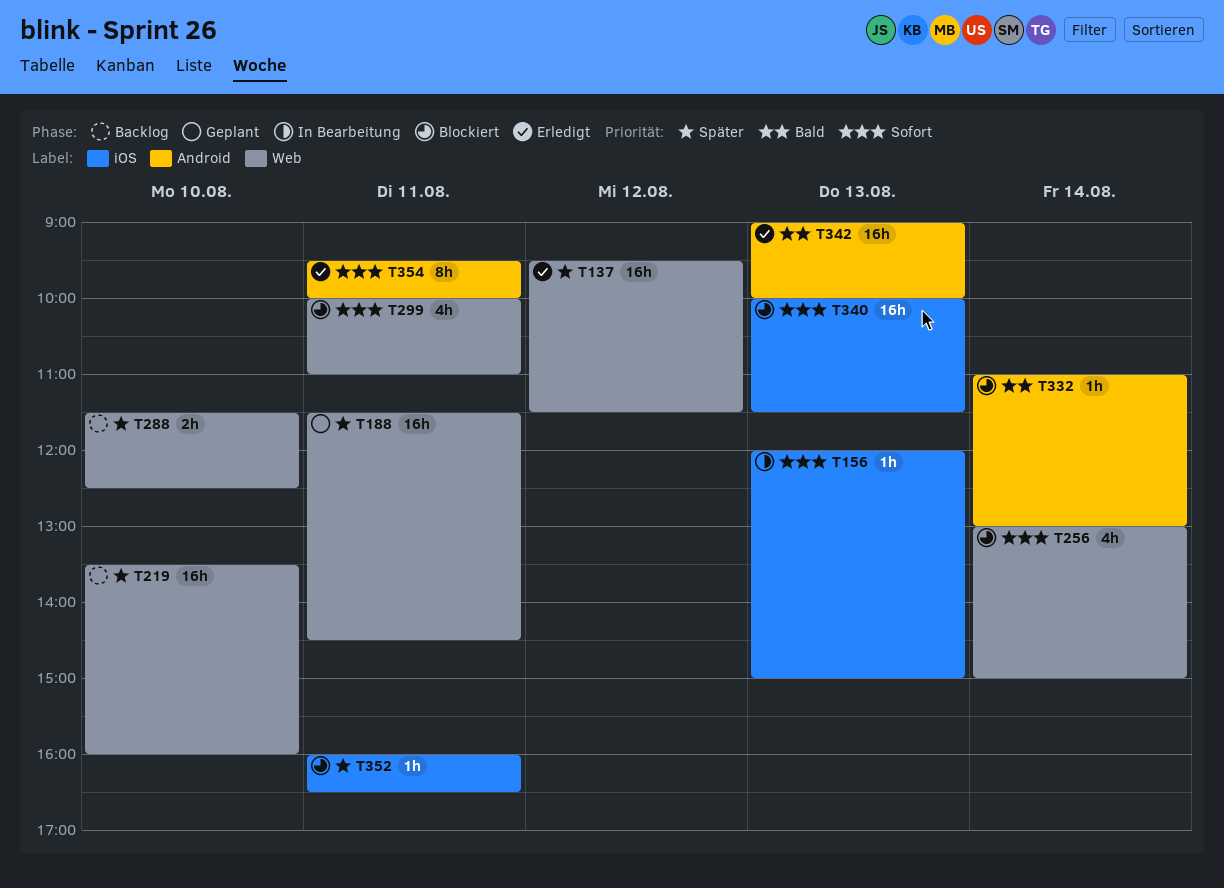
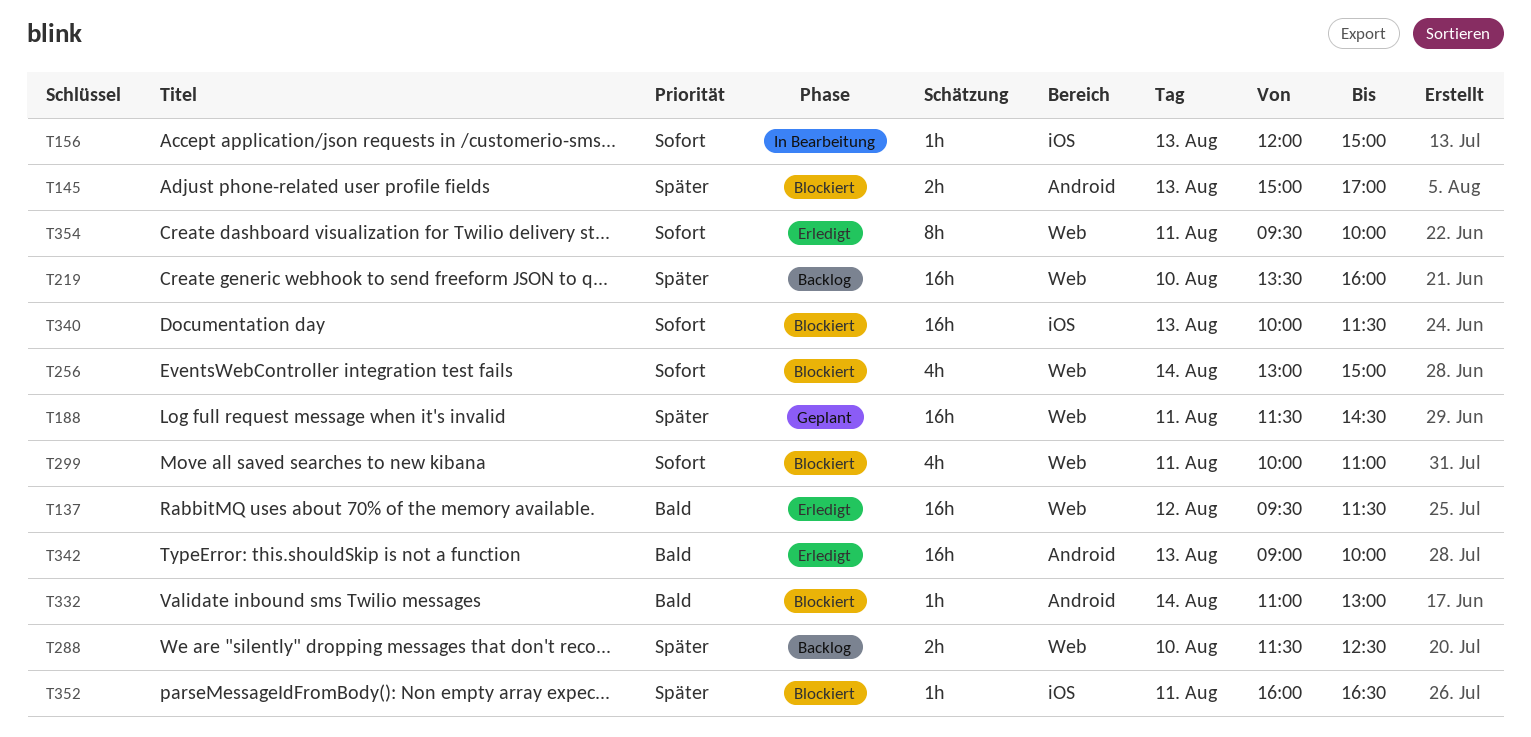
T137, priority: Später -> Bald
T145: none -> present
T354, label: Android -> Web

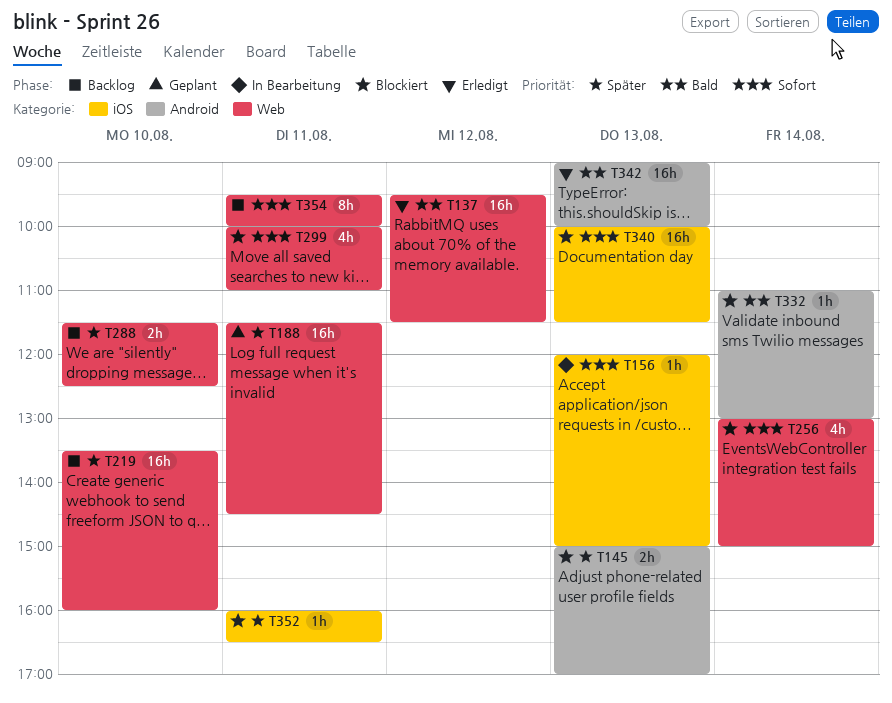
T354, status: Erledigt -> Backlog

